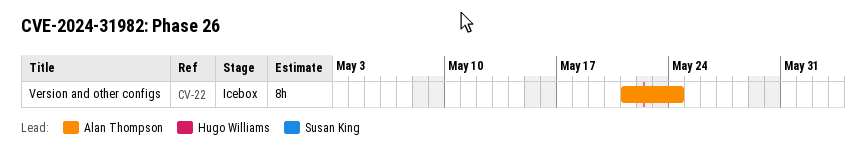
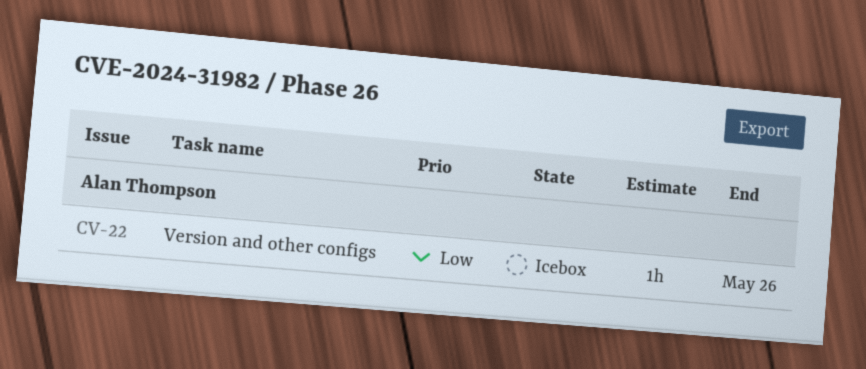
CV-22, estimate: 8h -> 1h
CV-22, due: May 24 -> May 26

